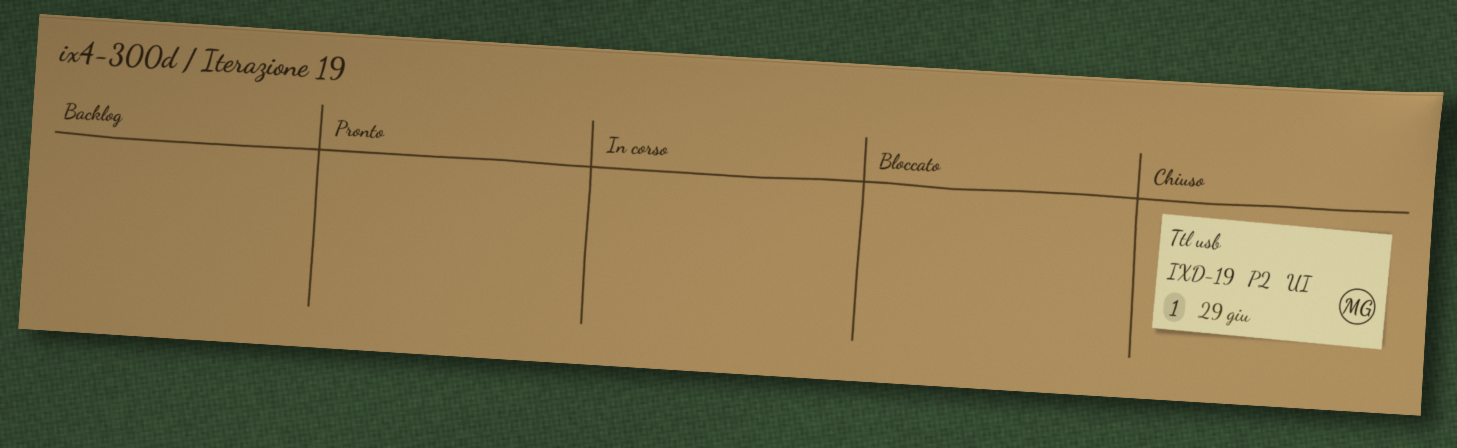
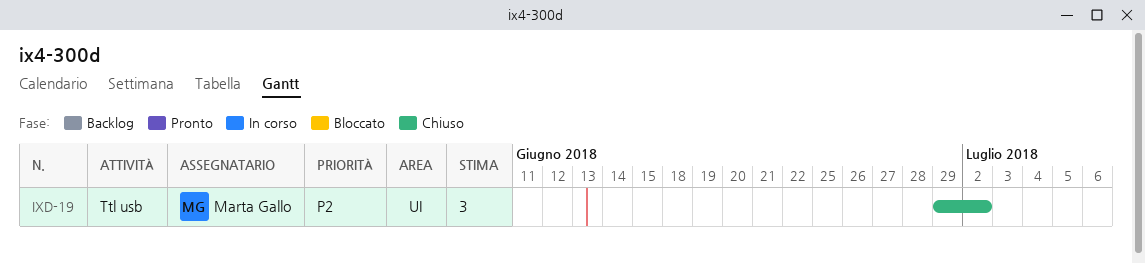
IXD-19, estimate: 1 -> 3
IXD-19, due: Jun 29 -> Jul 2

